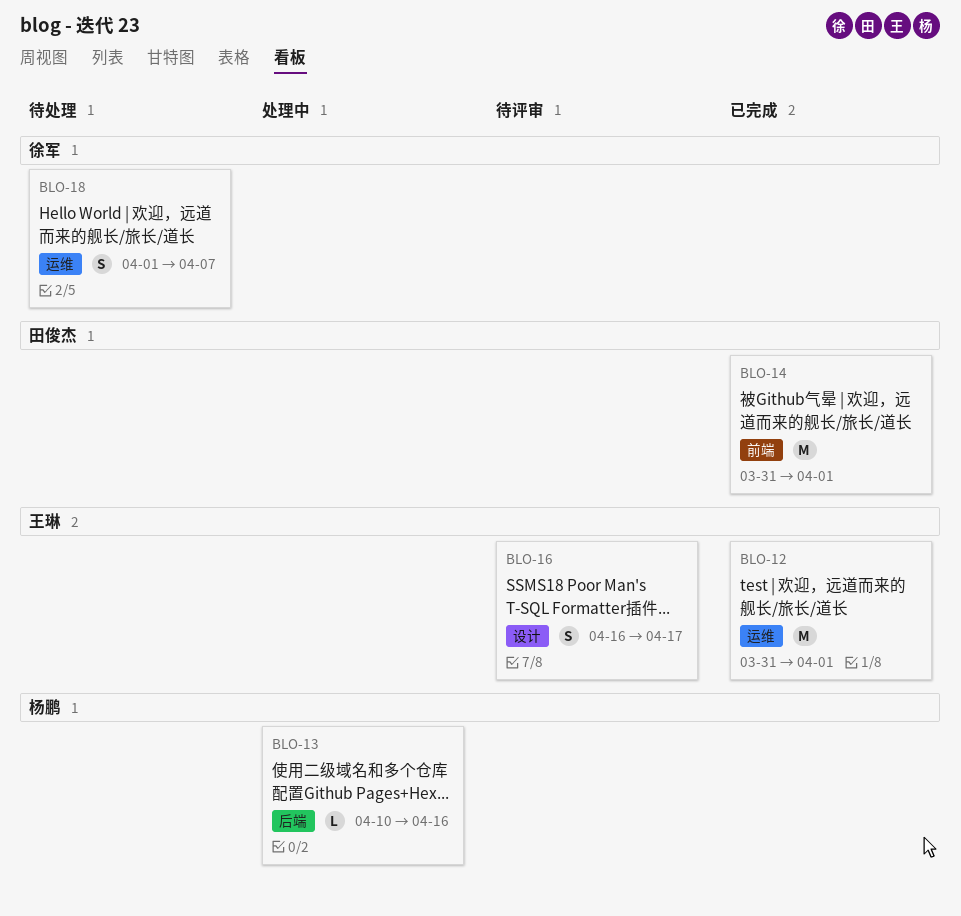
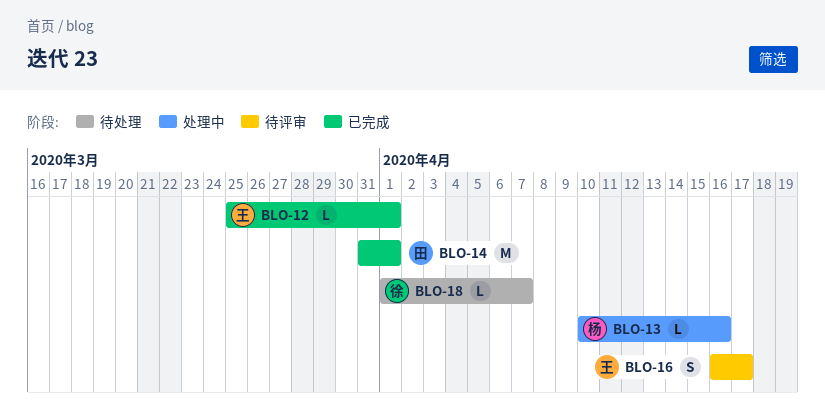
BLO-12, estimate: M -> L
BLO-12, start: Mar 31 -> Mar 25
BLO-18, estimate: S -> L

